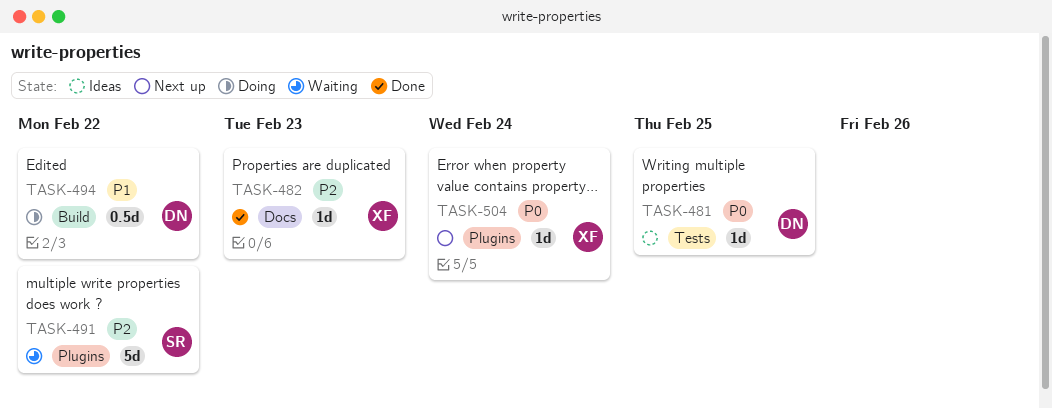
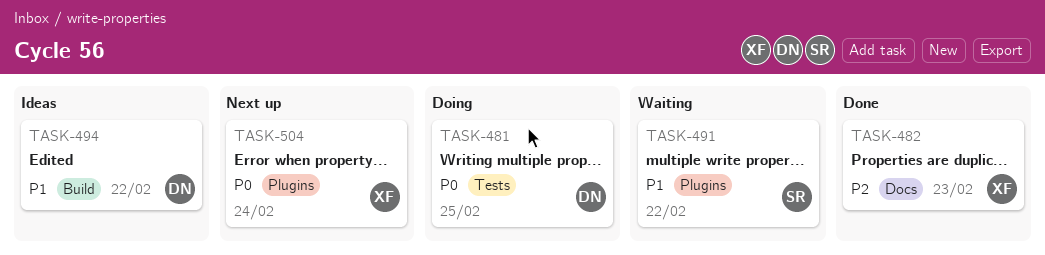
TASK-481, status: Ideas -> Doing
TASK-491, priority: P2 -> P1
TASK-494, status: Doing -> Ideas

